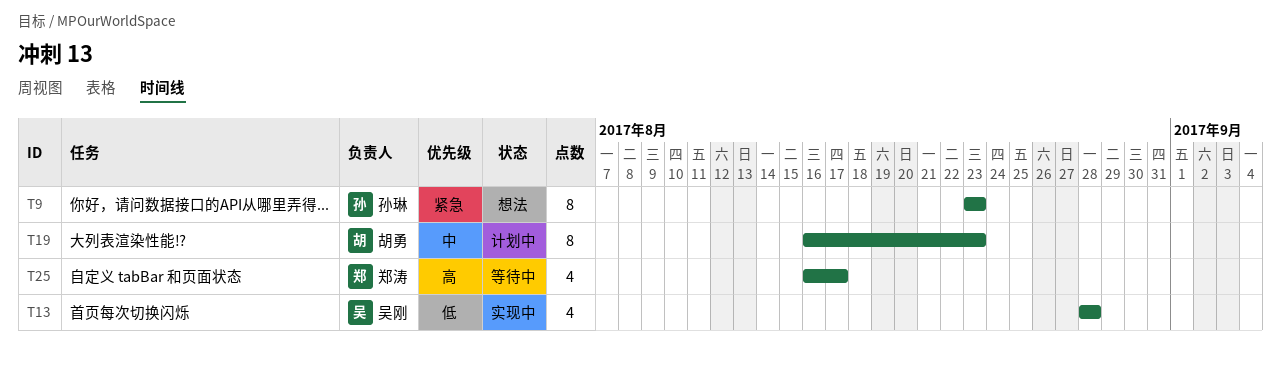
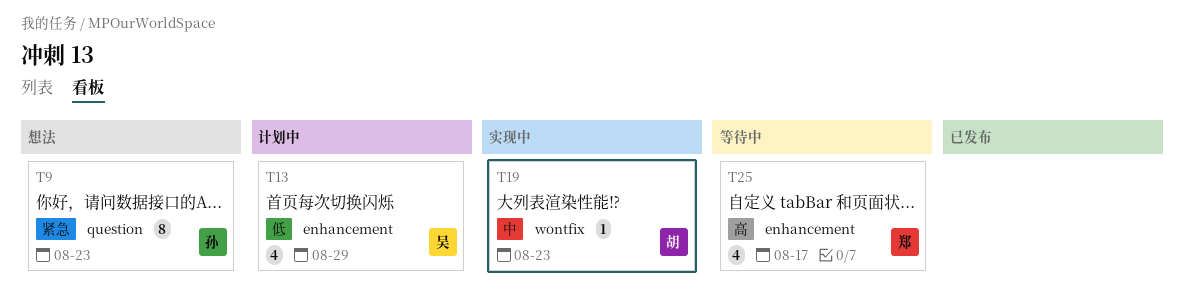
T13, status: 实现中 -> 计划中
T13, due: Aug 28 -> Aug 29
T19, status: 计划中 -> 实现中
T19, estimate: 8 -> 1

